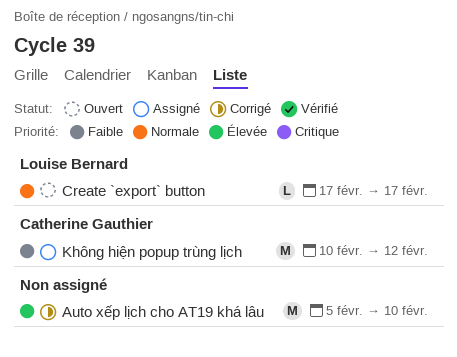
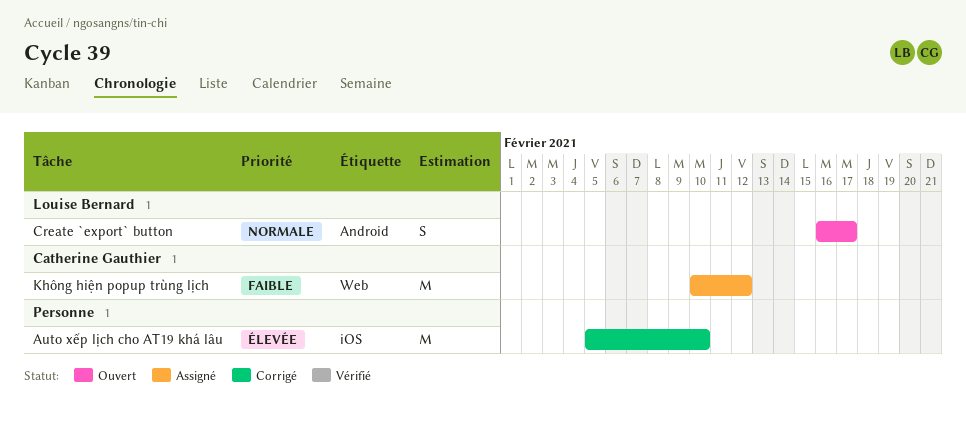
Create `export` button, estimate: L -> S
Create `export` button, start: Feb 17 -> Feb 16

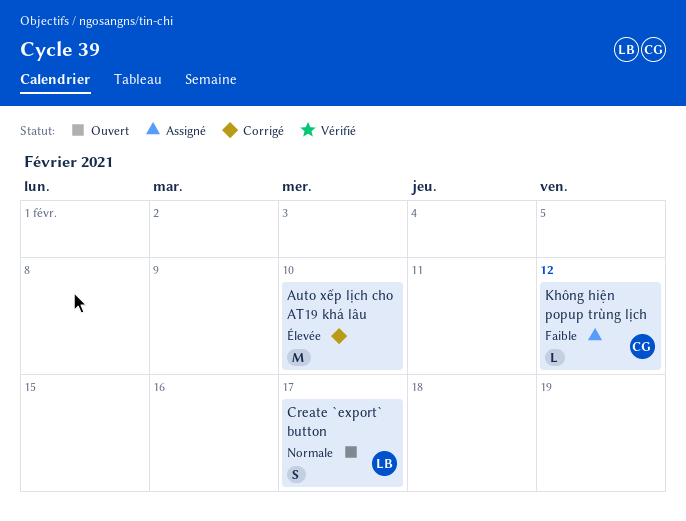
Không hiện popup trùng lịch, estimate: M -> L

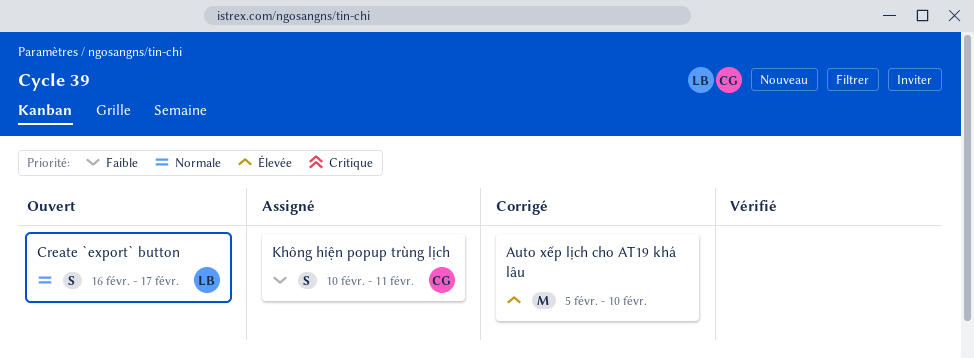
Không hiện popup trùng lịch, estimate: L -> S
Không hiện popup trùng lịch, due: Feb 12 -> Feb 11

